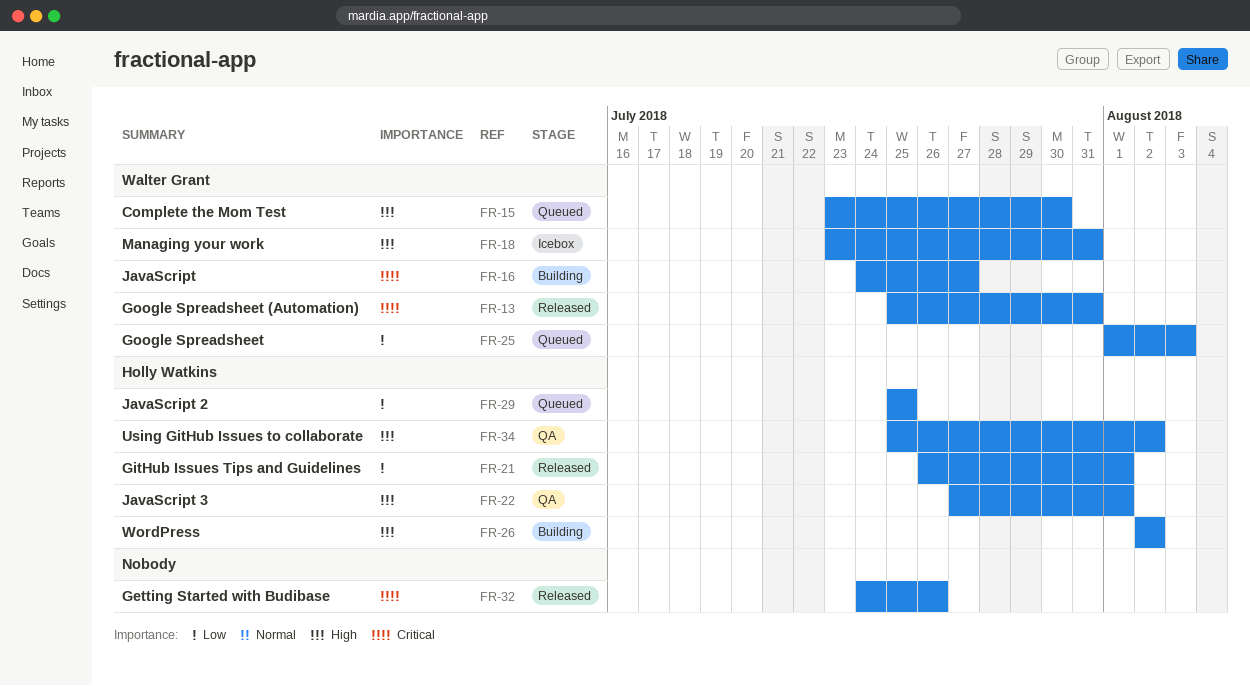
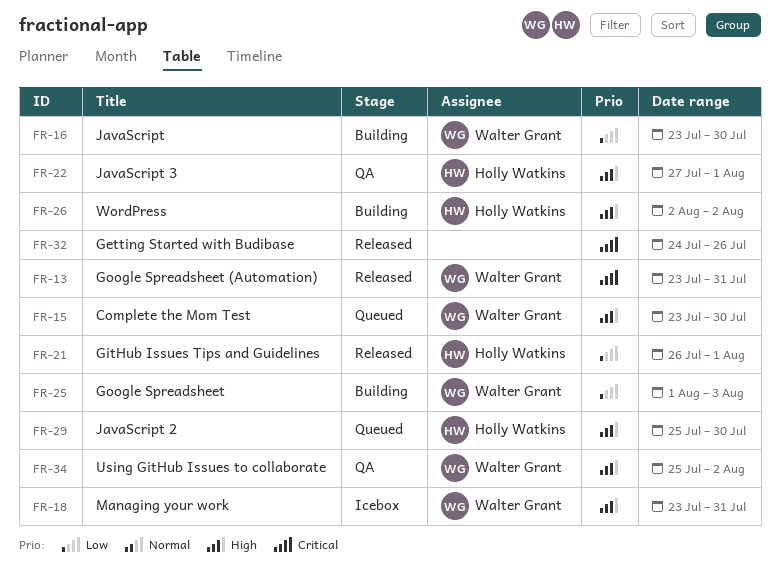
FR-13, start: Jul 25 -> Jul 23
FR-16, priority: Critical -> Low
FR-16, start: Jul 24 -> Jul 23
FR-16, due: Jul 27 -> Jul 30
FR-25, status: Queued -> Building
FR-29, priority: Low -> High
FR-29, due: Jul 25 -> Jul 30
FR-34, owner: Holly Watkins -> Walter Grant

